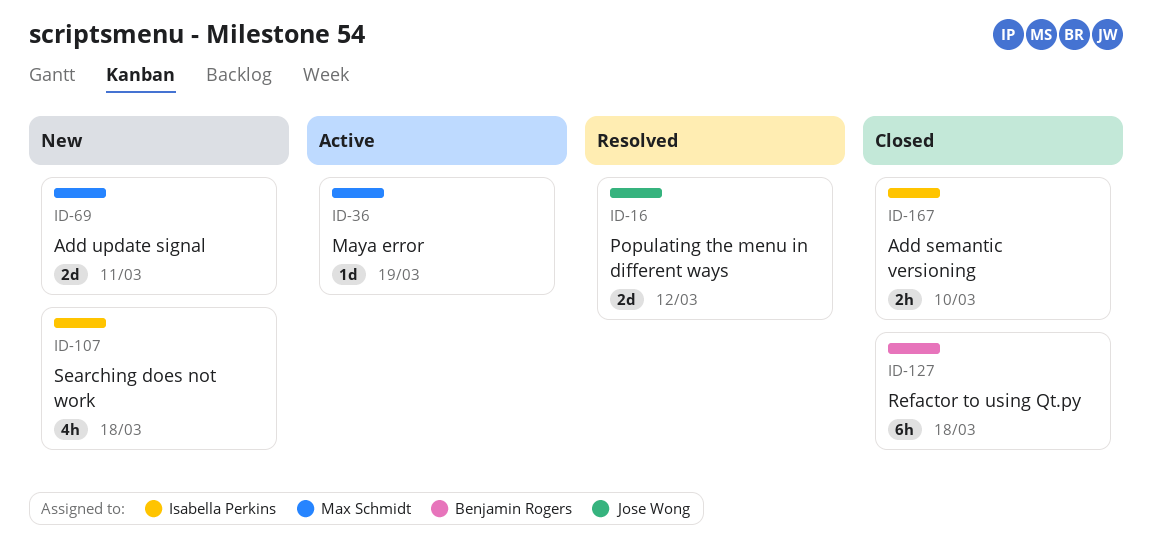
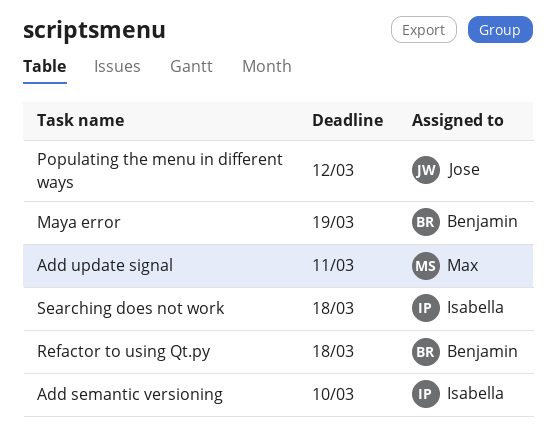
Maya error, owner: Max Schmidt -> Benjamin Rogers

